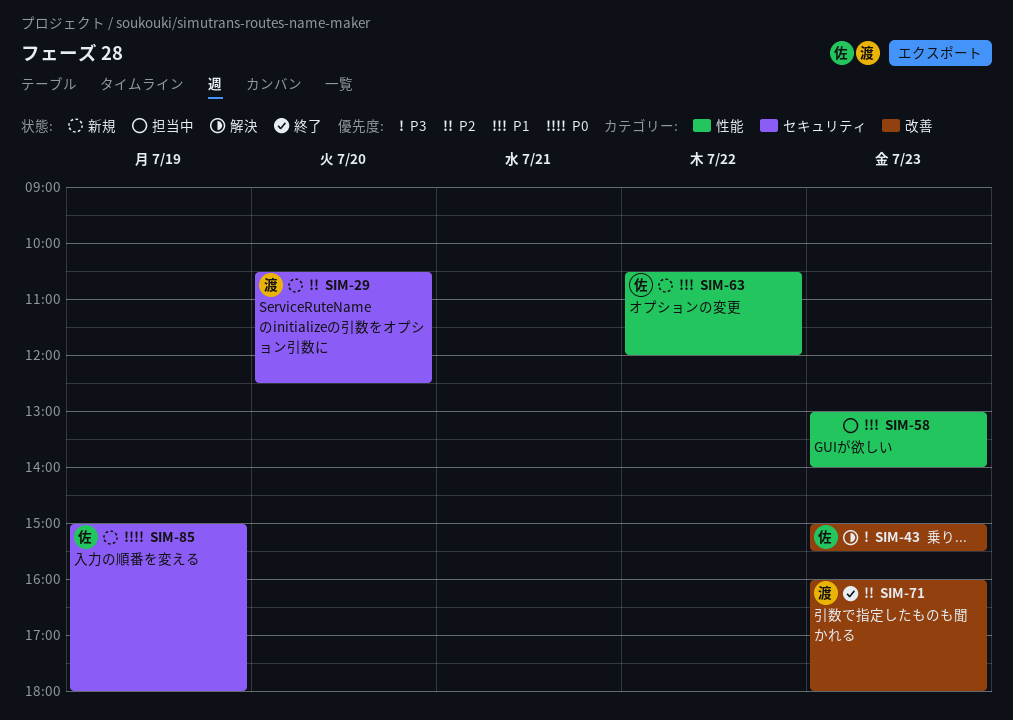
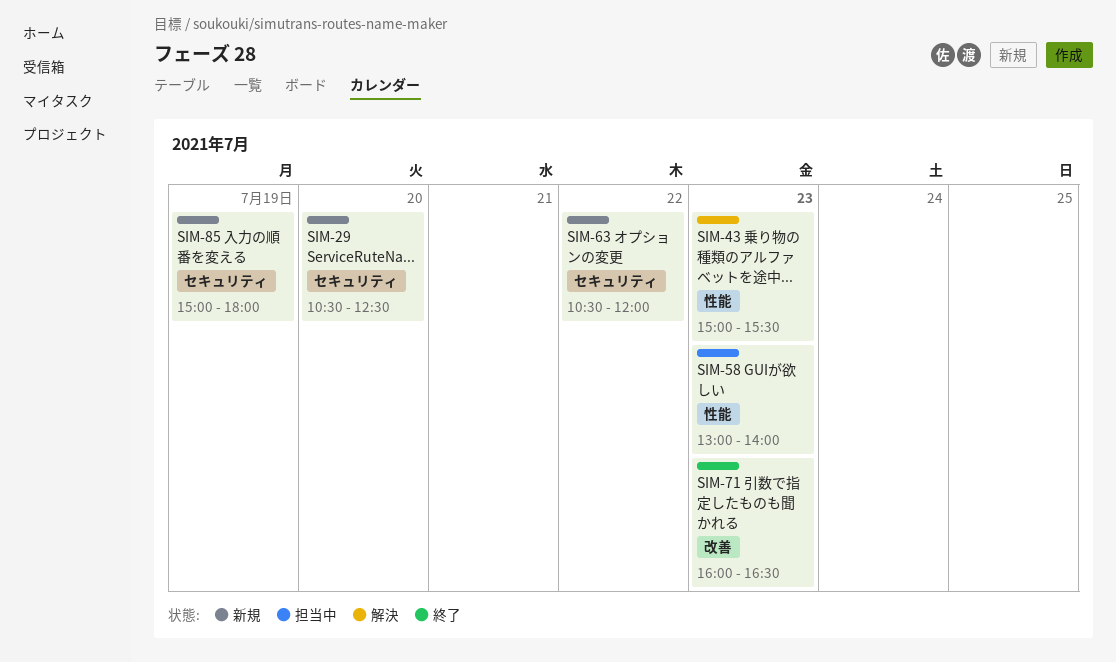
SIM-43, label: 改善 -> 性能
SIM-63, label: 性能 -> セキュリティ
SIM-71, ends: 18:00 -> 16:30

